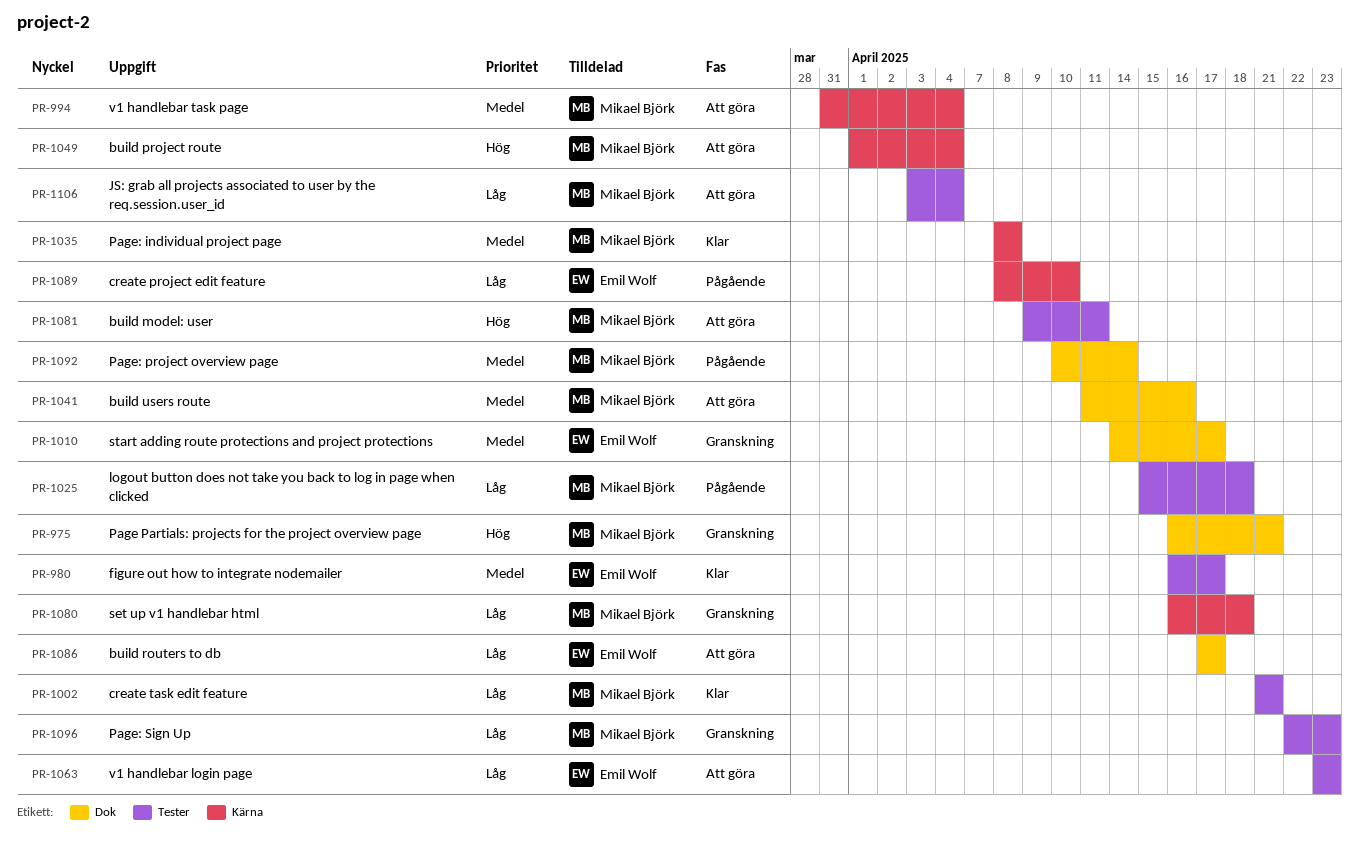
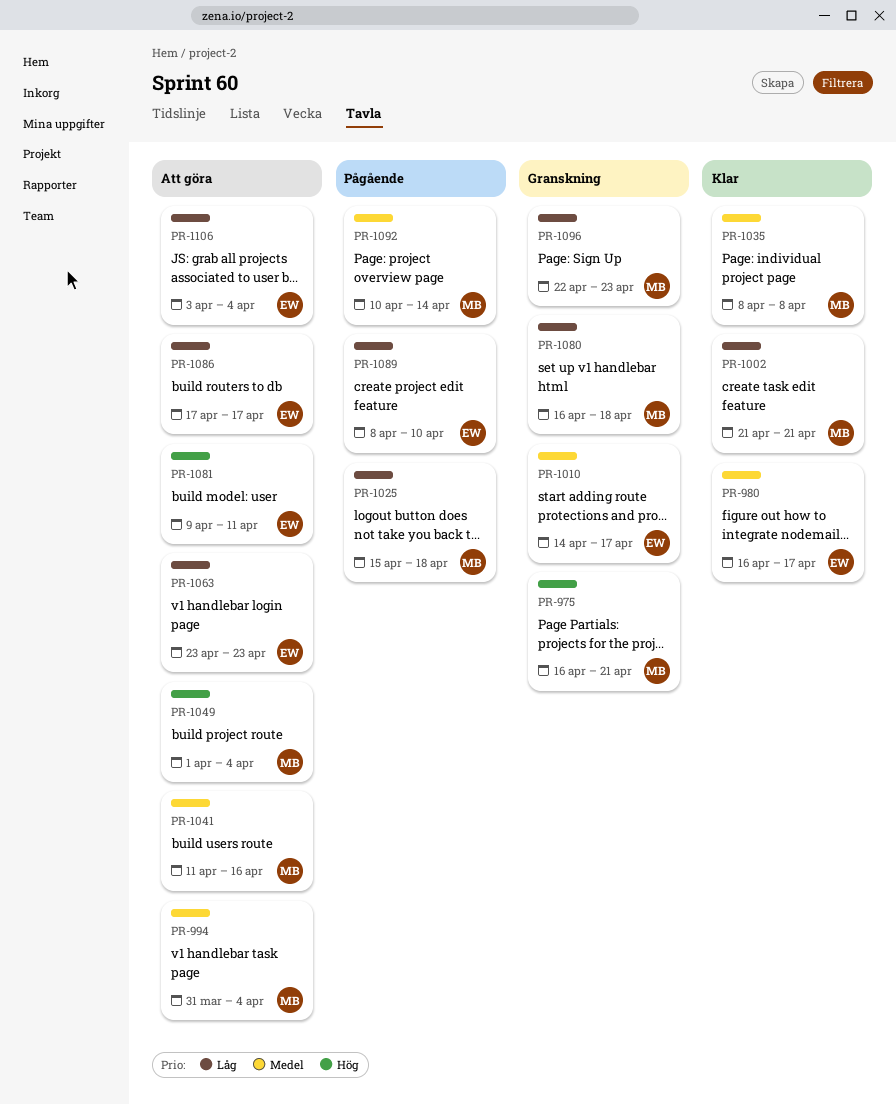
PR-1081, owner: Mikael Björk -> Emil Wolf
PR-1106, owner: Mikael Björk -> Emil Wolf

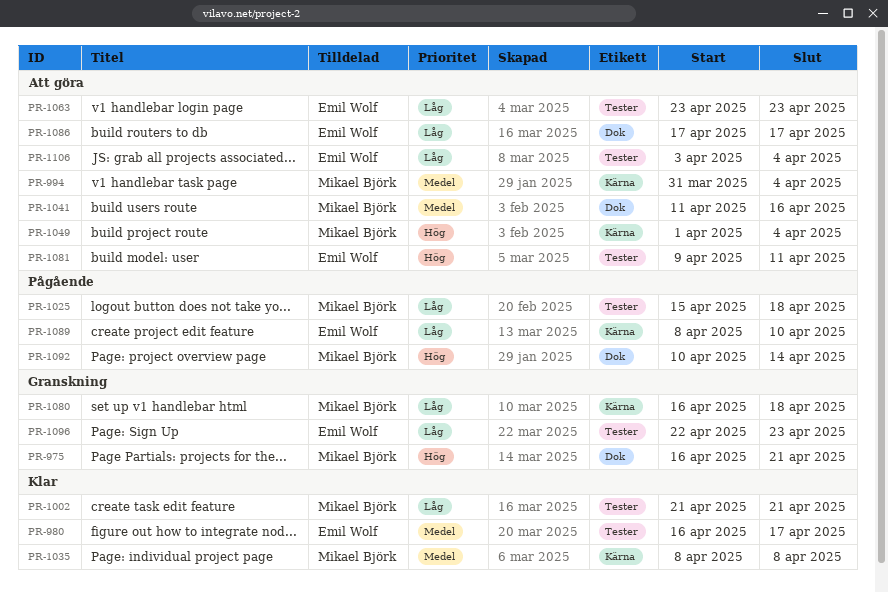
PR-1010: present -> none
PR-1092, priority: Medel -> Hög
PR-1096, owner: Mikael Björk -> Emil Wolf

